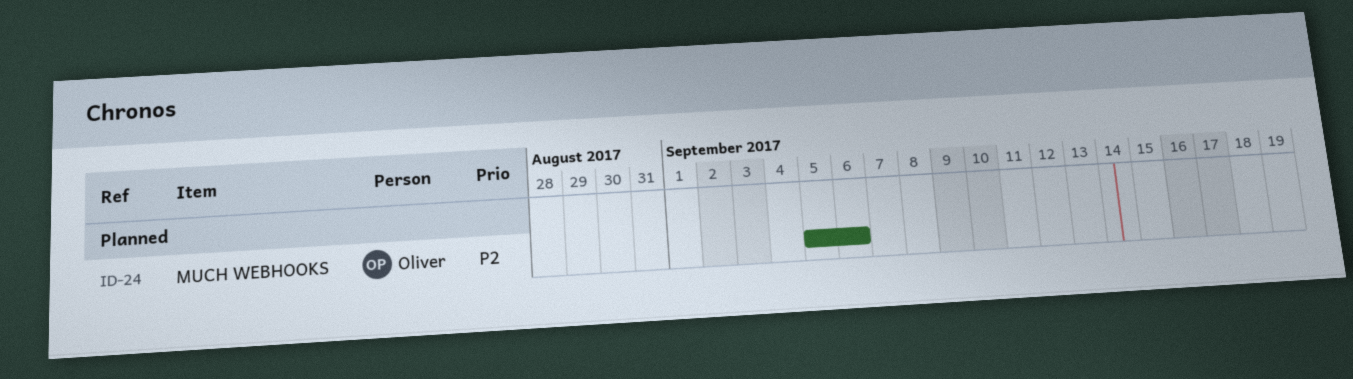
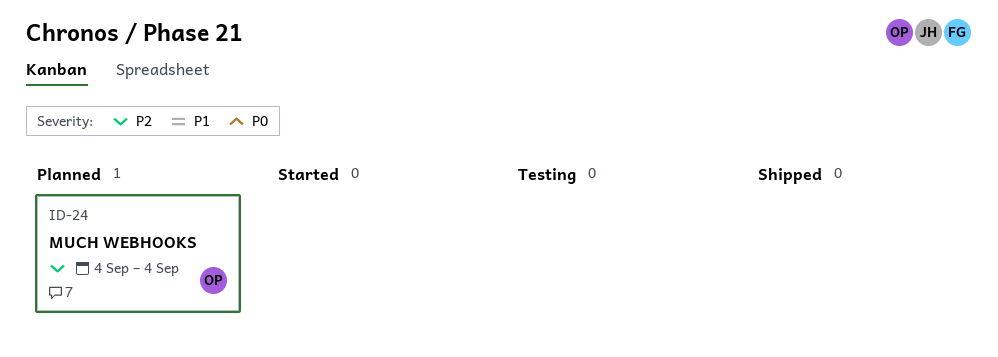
ID-24, start: Sep 5 -> Sep 4
ID-24, due: Sep 6 -> Sep 4

